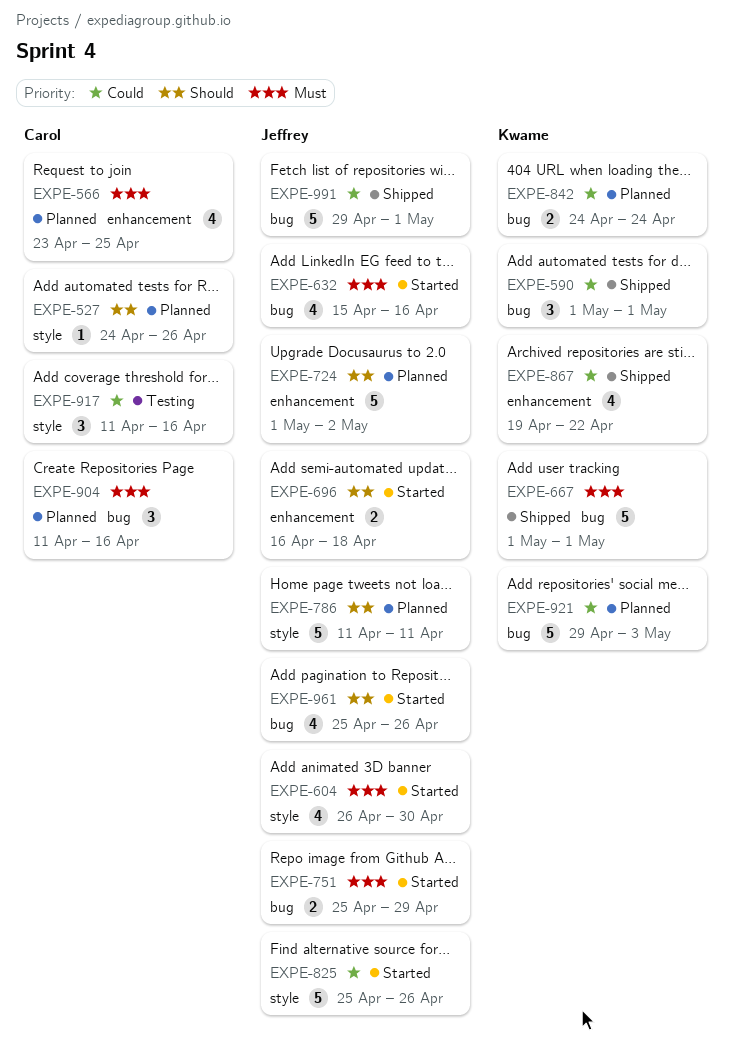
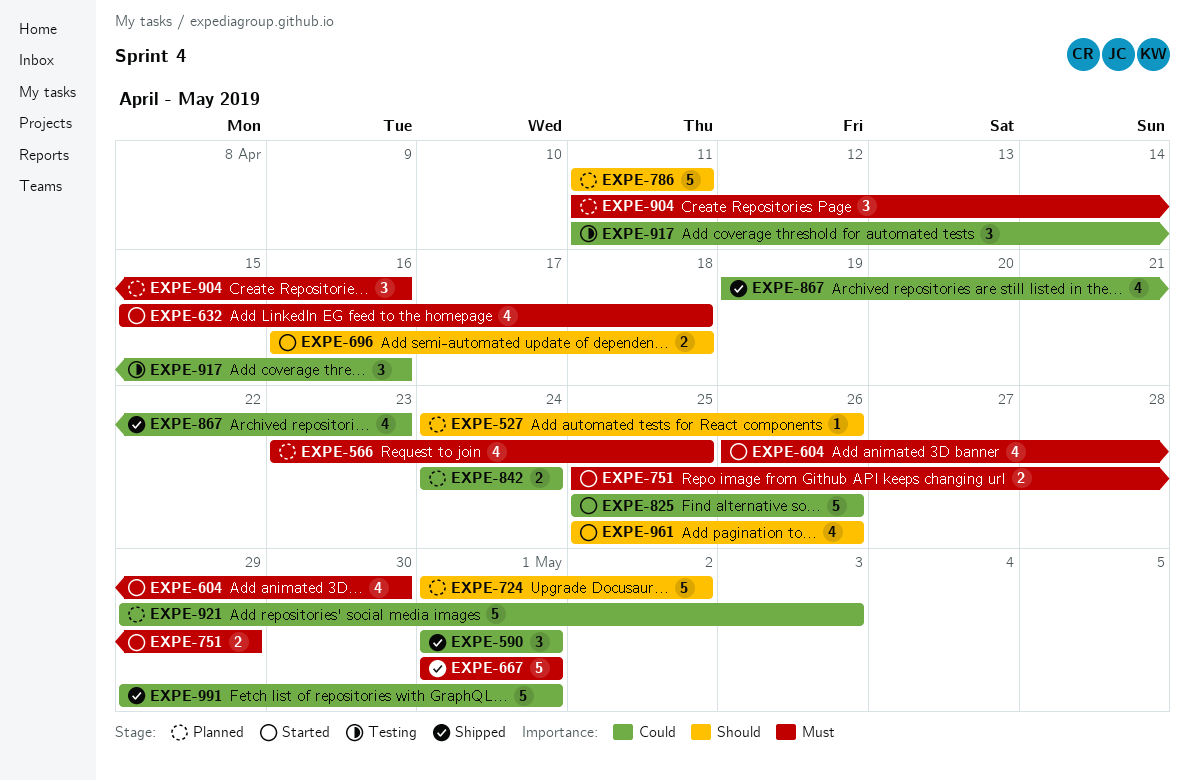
EXPE-632, due: Apr 16 -> Apr 18
EXPE-867, due: Apr 22 -> Apr 23

